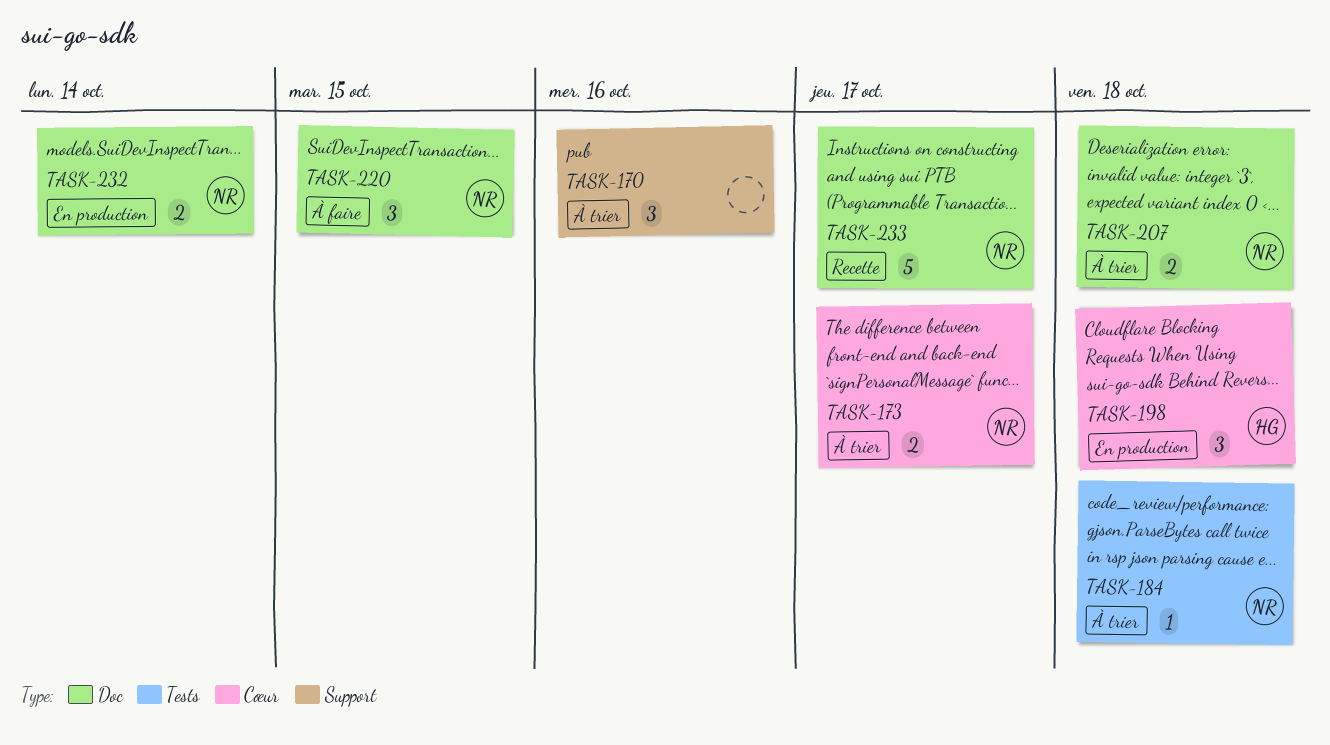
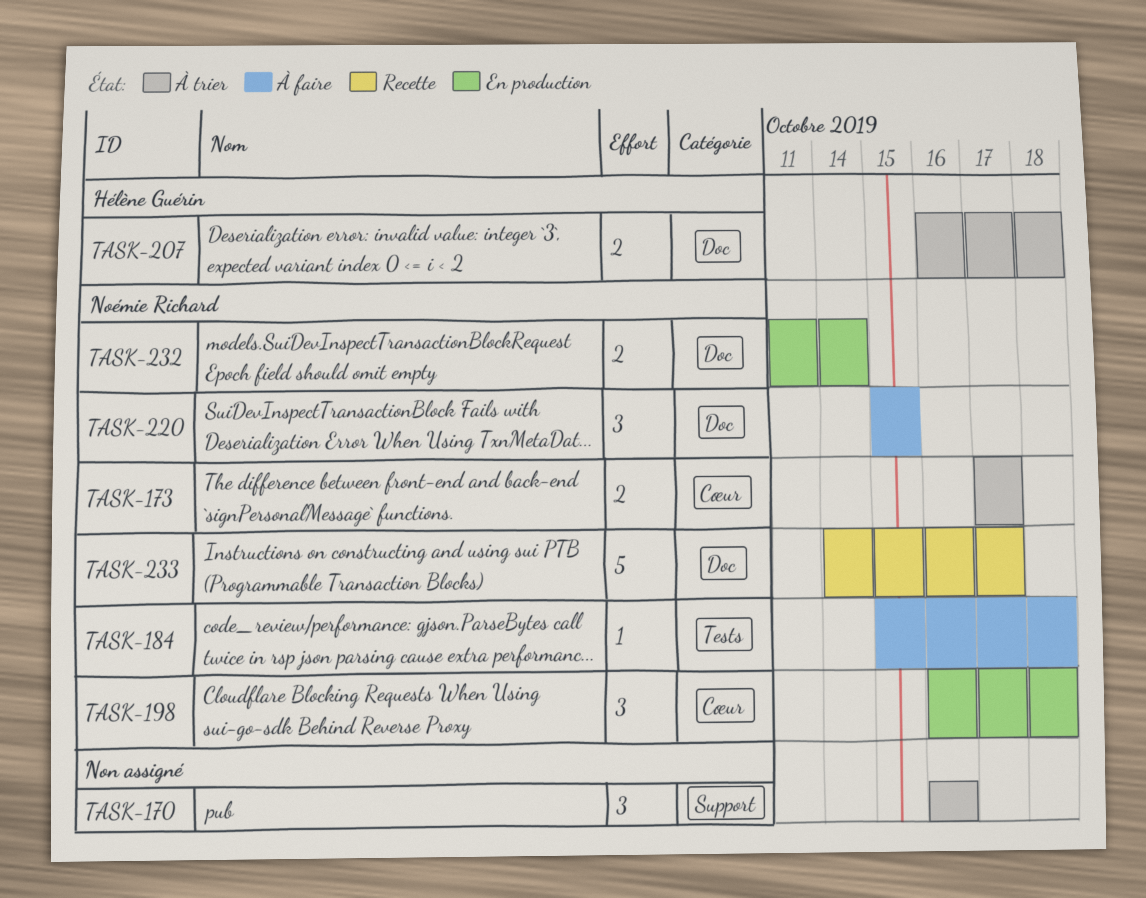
TASK-184, status: À trier -> À faire
TASK-198, owner: Hélène Guérin -> Noémie Richard
TASK-207, owner: Noémie Richard -> Hélène Guérin

